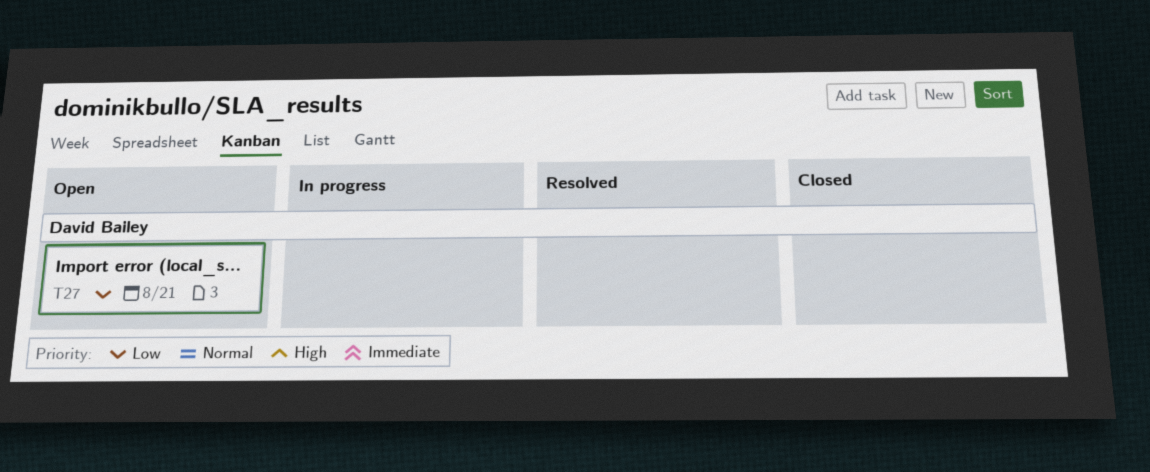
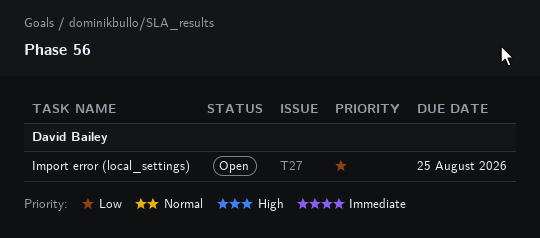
T27, due: Aug 21 -> Aug 25

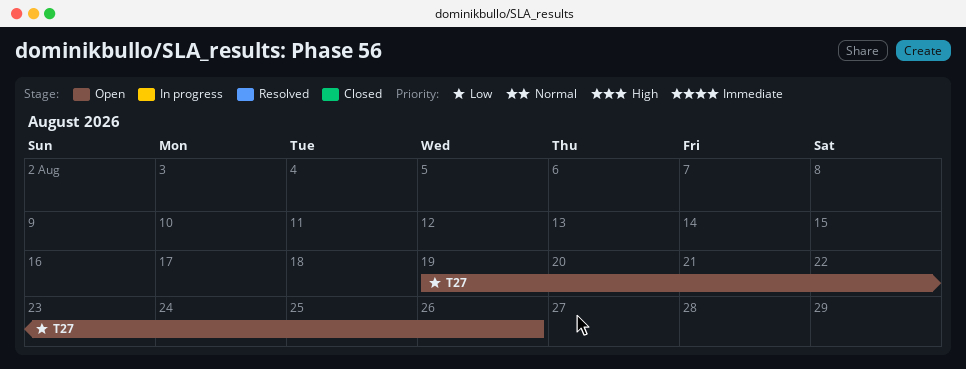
T27, due: Aug 25 -> Aug 26

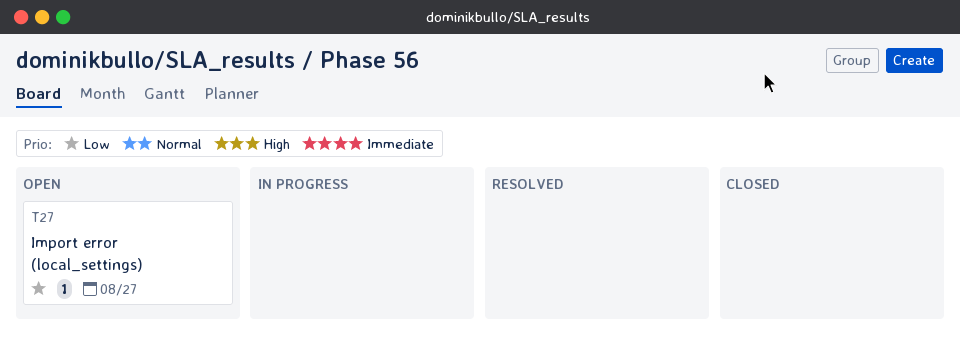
T27, due: Aug 26 -> Aug 27

